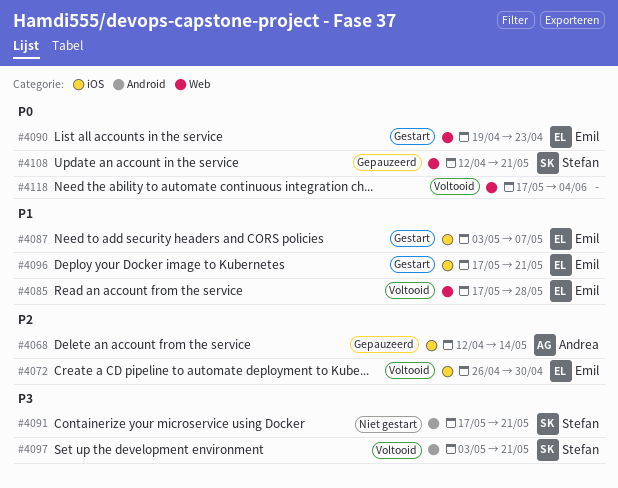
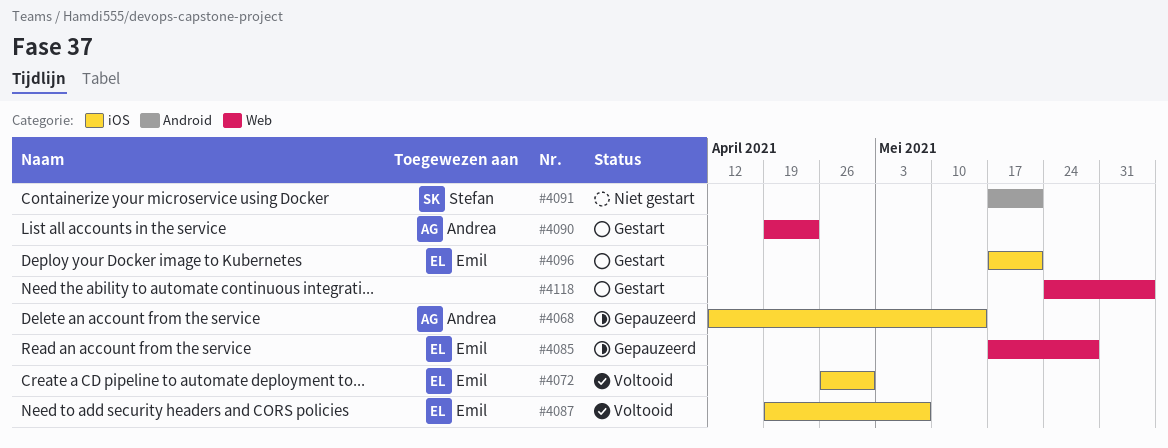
#4085, status: Voltooid -> Gepauzeerd
#4087, status: Gestart -> Voltooid
#4087, start: May 3 -> Apr 19
#4090, owner: Emil -> Andrea
#4097: present -> none
#4108: present -> none
#4118, status: Voltooid -> Gestart
#4118, start: May 17 -> May 24

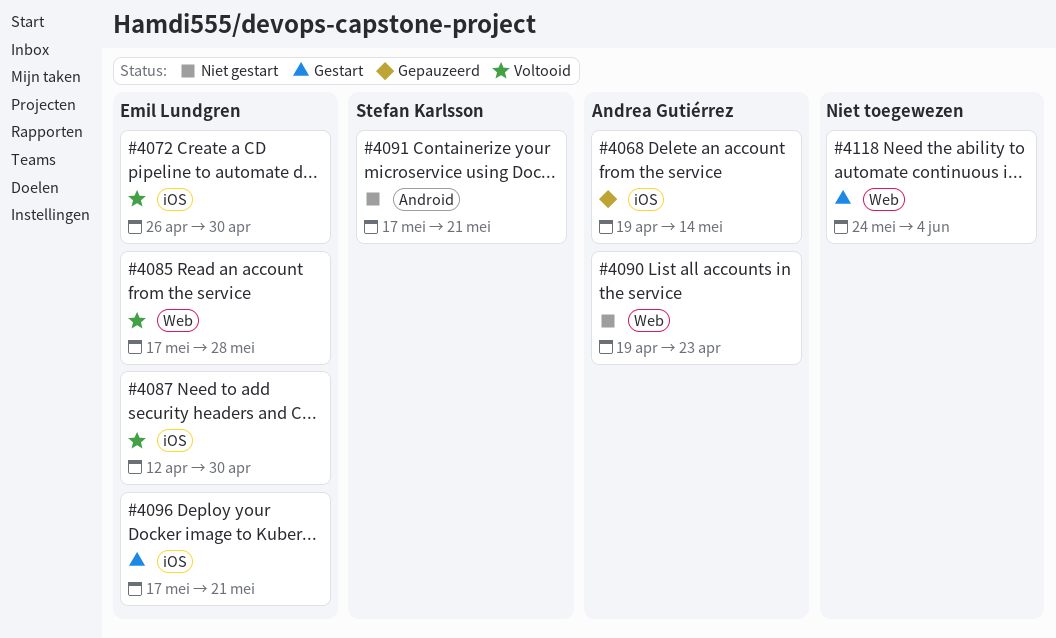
#4068, start: Apr 12 -> Apr 19
#4085, status: Gepauzeerd -> Voltooid
#4087, start: Apr 19 -> Apr 12
#4087, due: May 7 -> Apr 30
#4090, status: Gestart -> Niet gestart

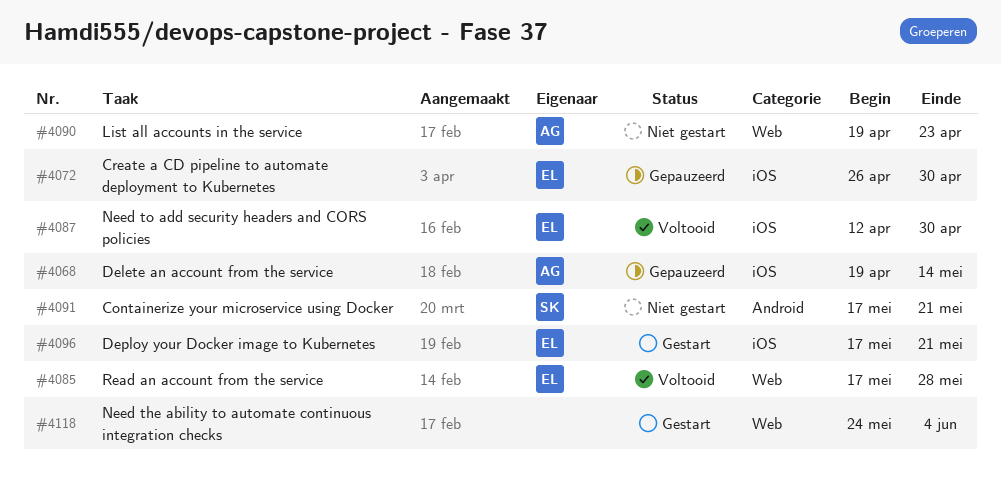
#4072, status: Voltooid -> Gepauzeerd

